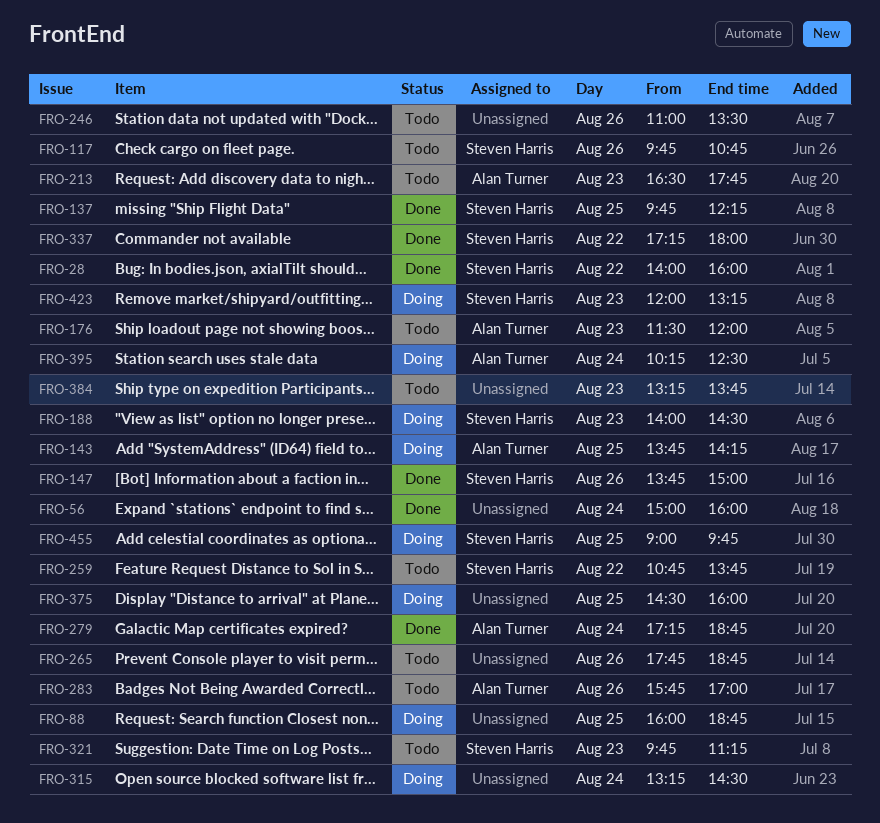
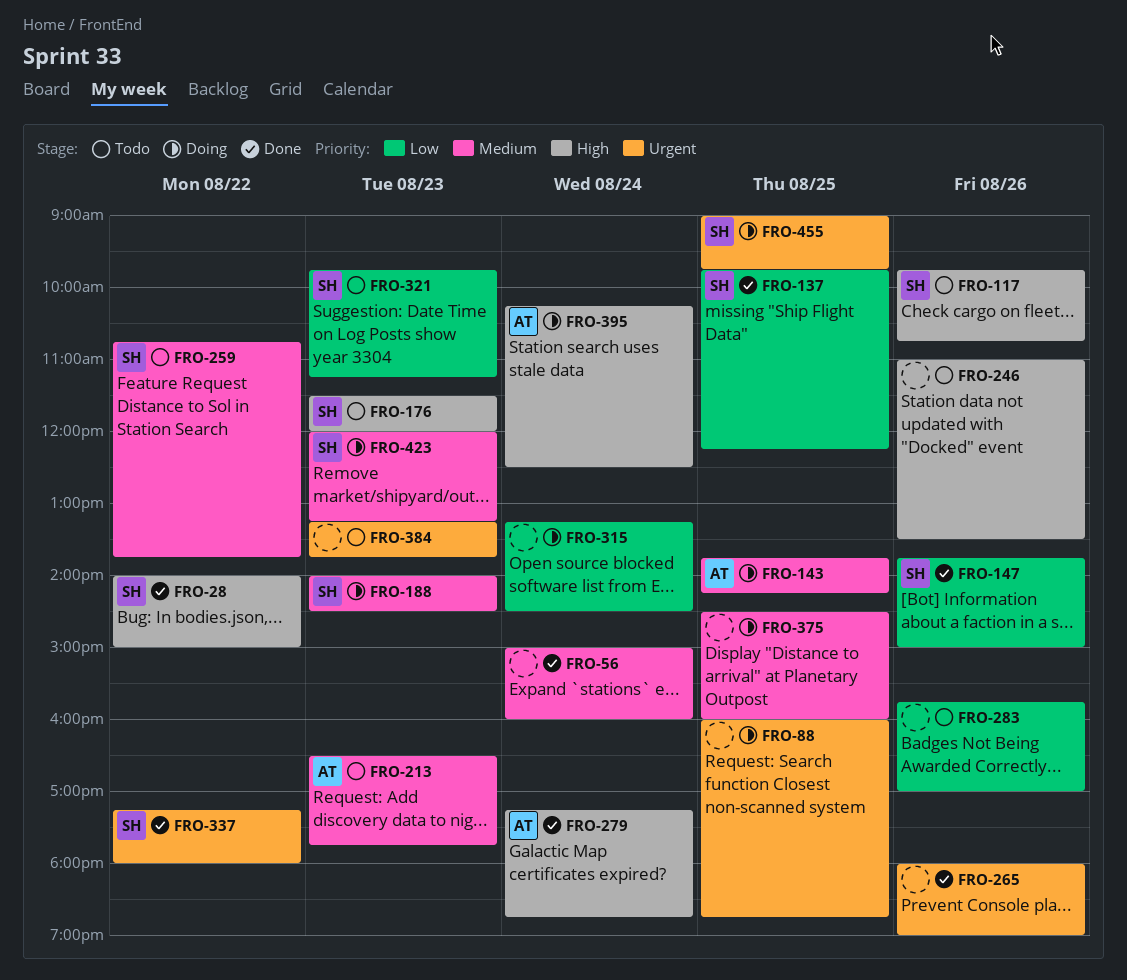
FRO-28, ends: 16:00 -> 15:00
FRO-176, owner: Alan Turner -> Steven Harris
FRO-265, status: Todo -> Done
FRO-265, begins: 17:45 -> 18:00
FRO-265, ends: 18:45 -> 19:00
FRO-283, owner: Alan Turner -> none

